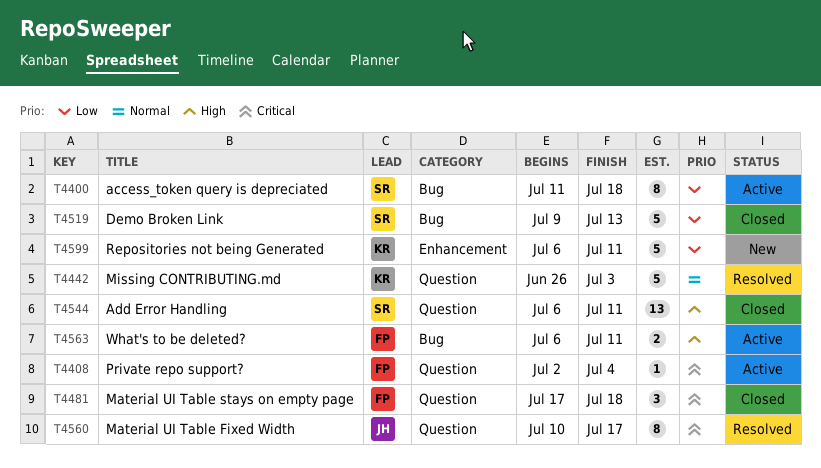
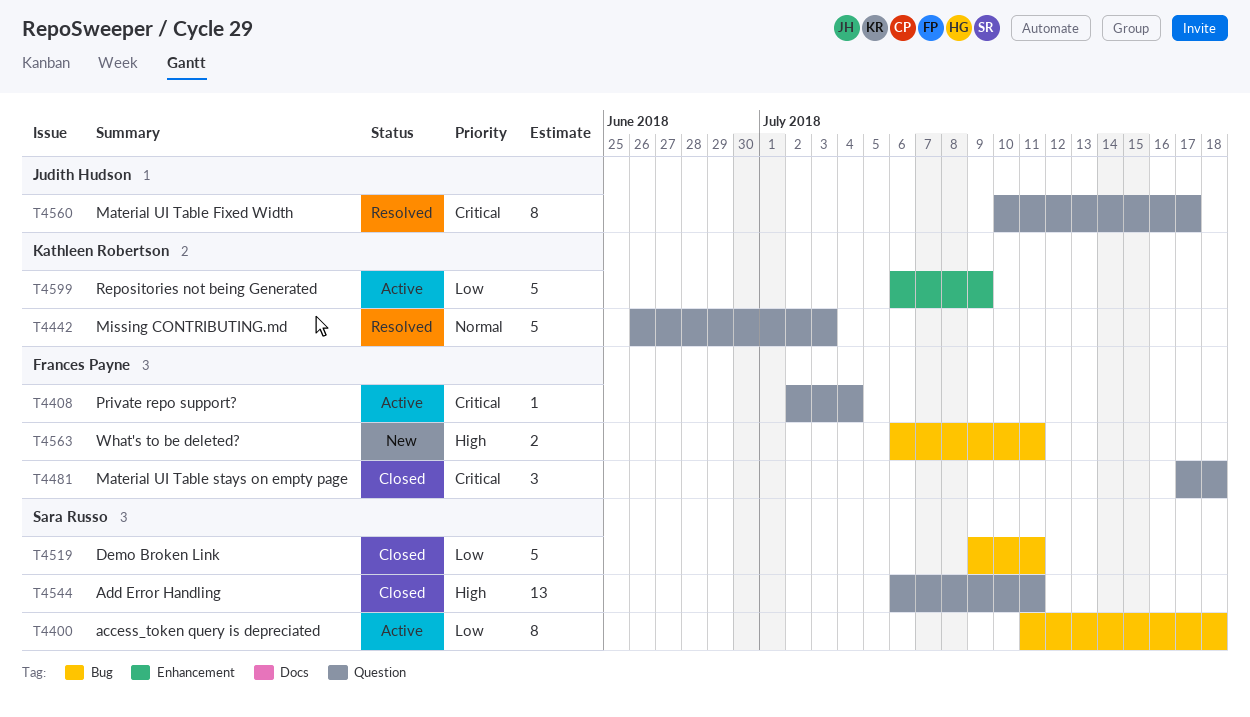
T4519, due: Jul 13 -> Jul 11
T4563, status: Active -> New
T4599, status: New -> Active
T4599, due: Jul 11 -> Jul 9

